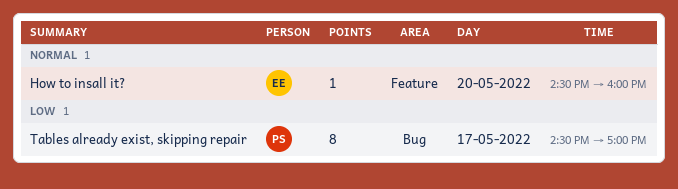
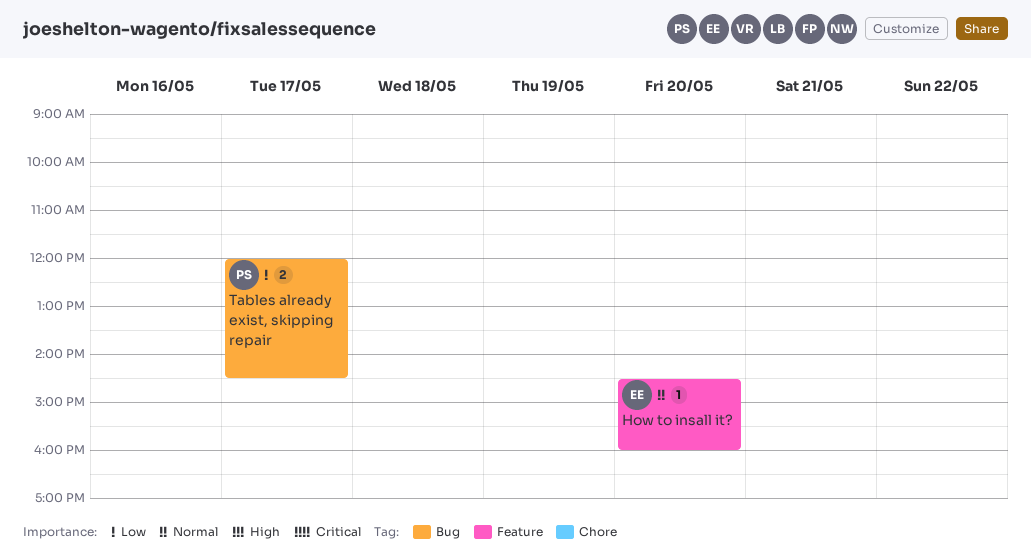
Tables already exist, skipping repair, estimate: 8 -> 2
Tables already exist, skipping repair, begins: 14:30 -> 12:00
Tables already exist, skipping repair, ends: 17:00 -> 14:30

